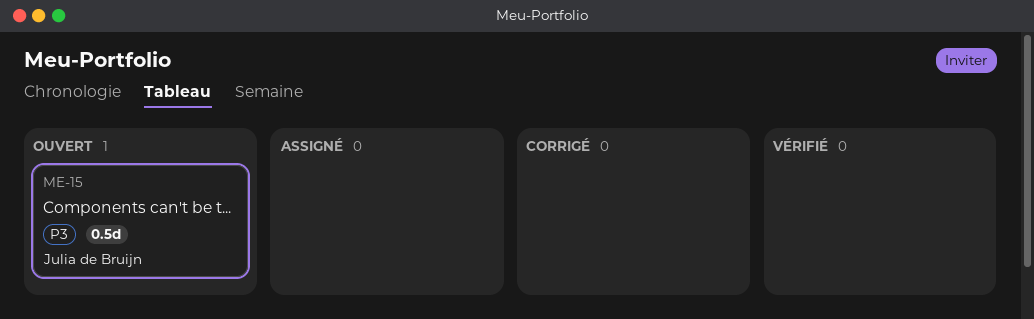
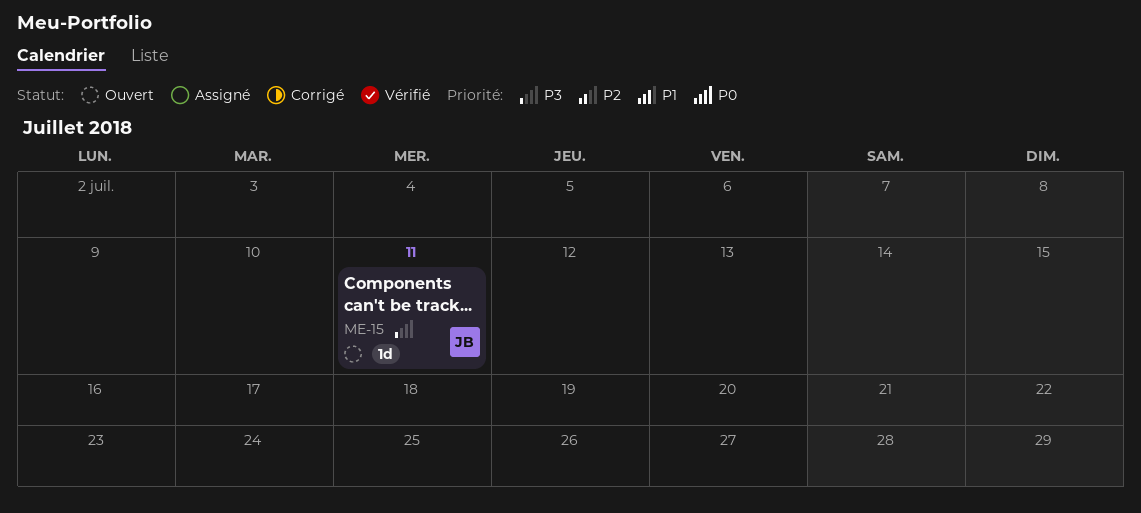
ME-15, estimate: 0.5d -> 1d

